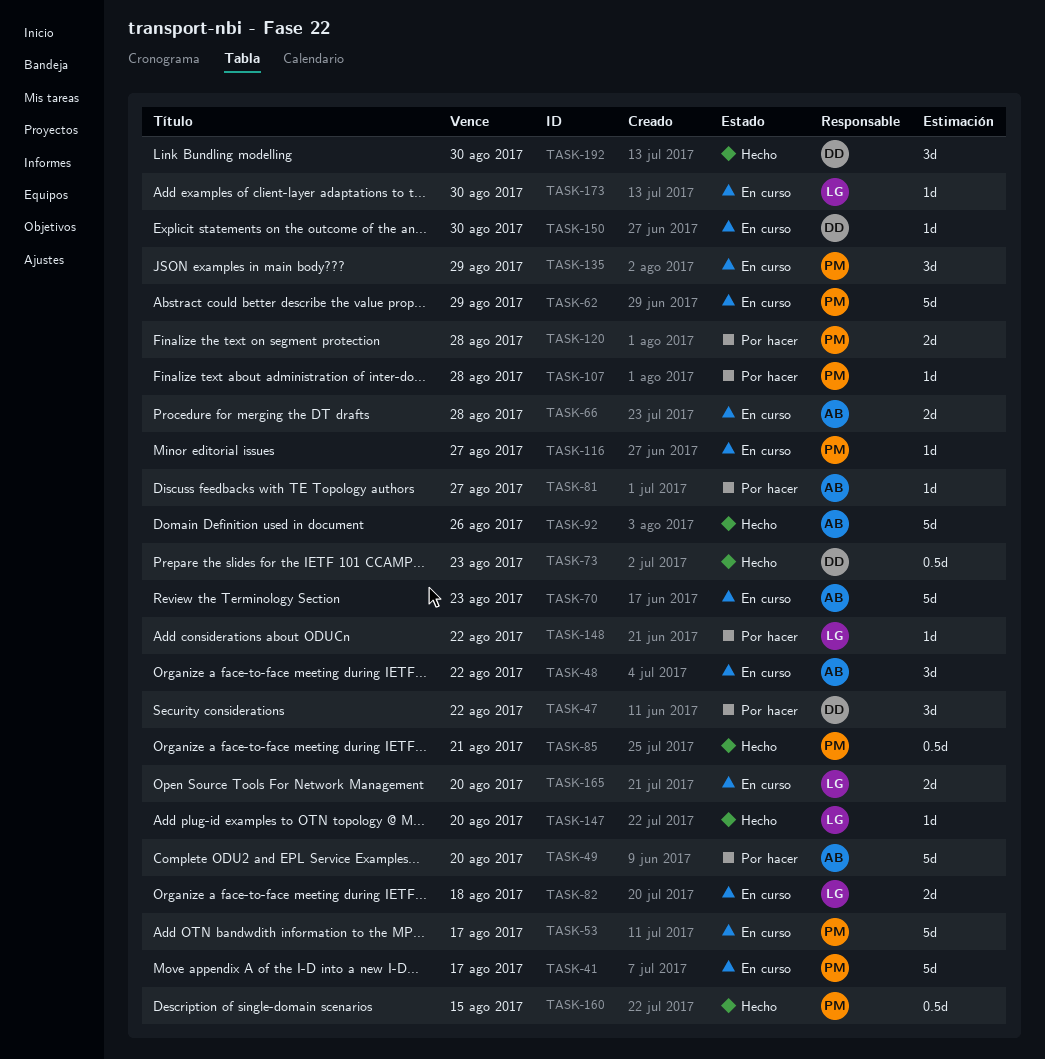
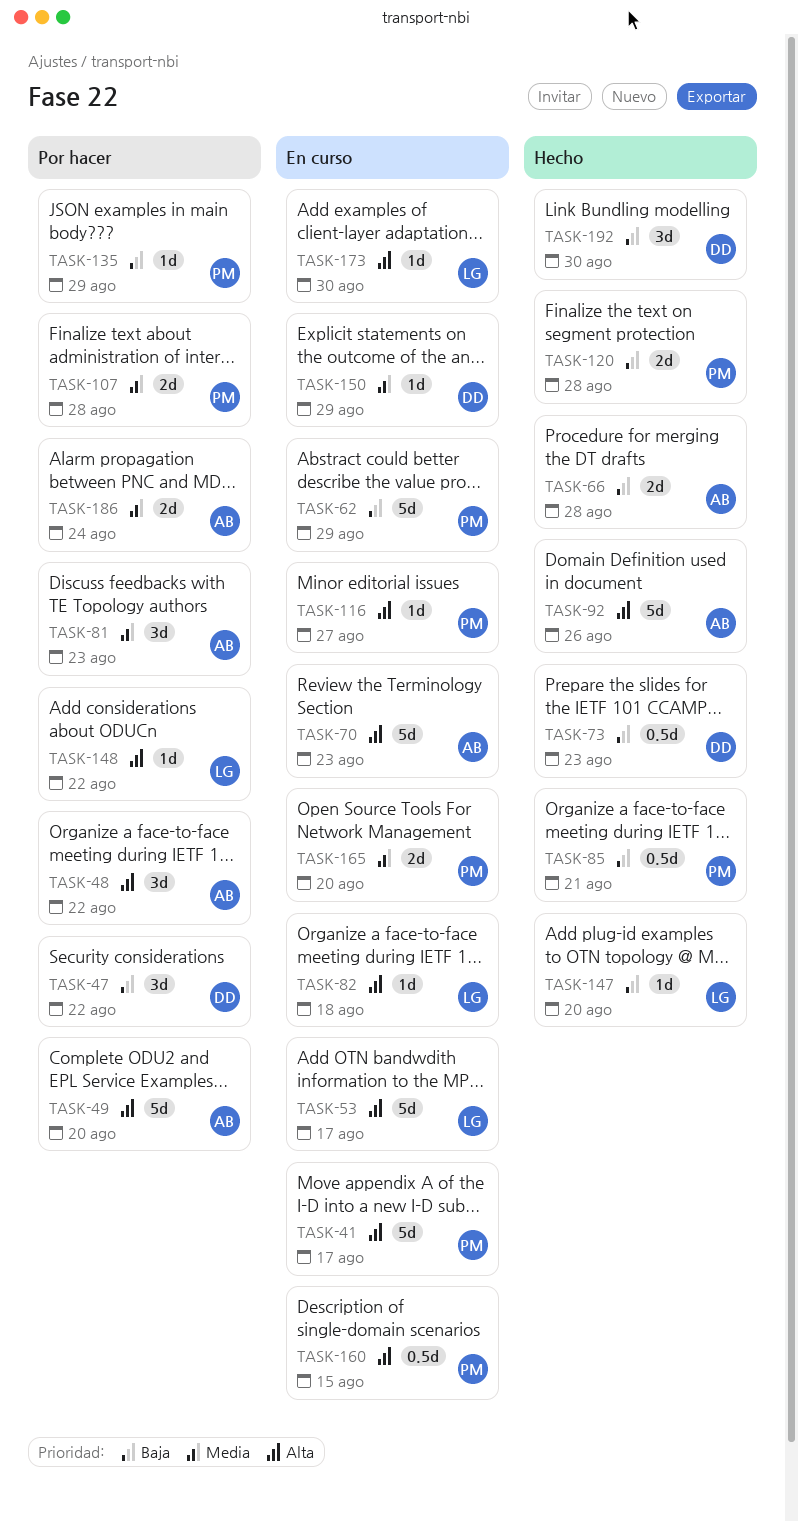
TASK-48, status: En curso -> Por hacer
TASK-53, owner: PM -> LG
TASK-66, status: En curso -> Hecho
TASK-81, estimate: 1d -> 3d
TASK-81, due: Aug 27 -> Aug 23
TASK-82, estimate: 2d -> 1d
TASK-107, estimate: 1d -> 2d
TASK-120, status: Por hacer -> Hecho
TASK-135, status: En curso -> Por hacer
TASK-135, estimate: 3d -> 1d
TASK-150, due: Aug 30 -> Aug 29
TASK-160, status: Hecho -> En curso
TASK-165, owner: LG -> PM
TASK-186: none -> present

